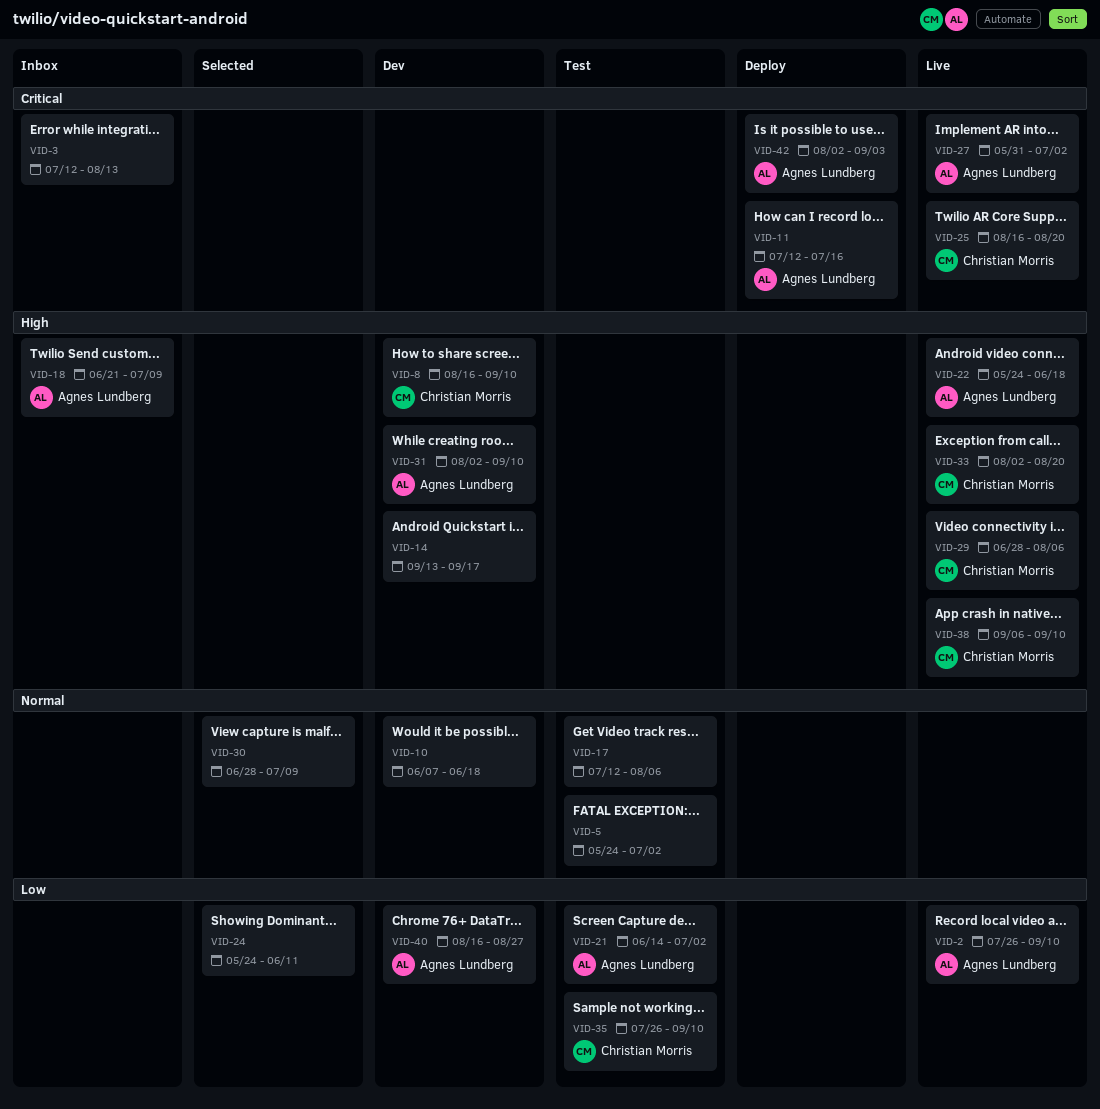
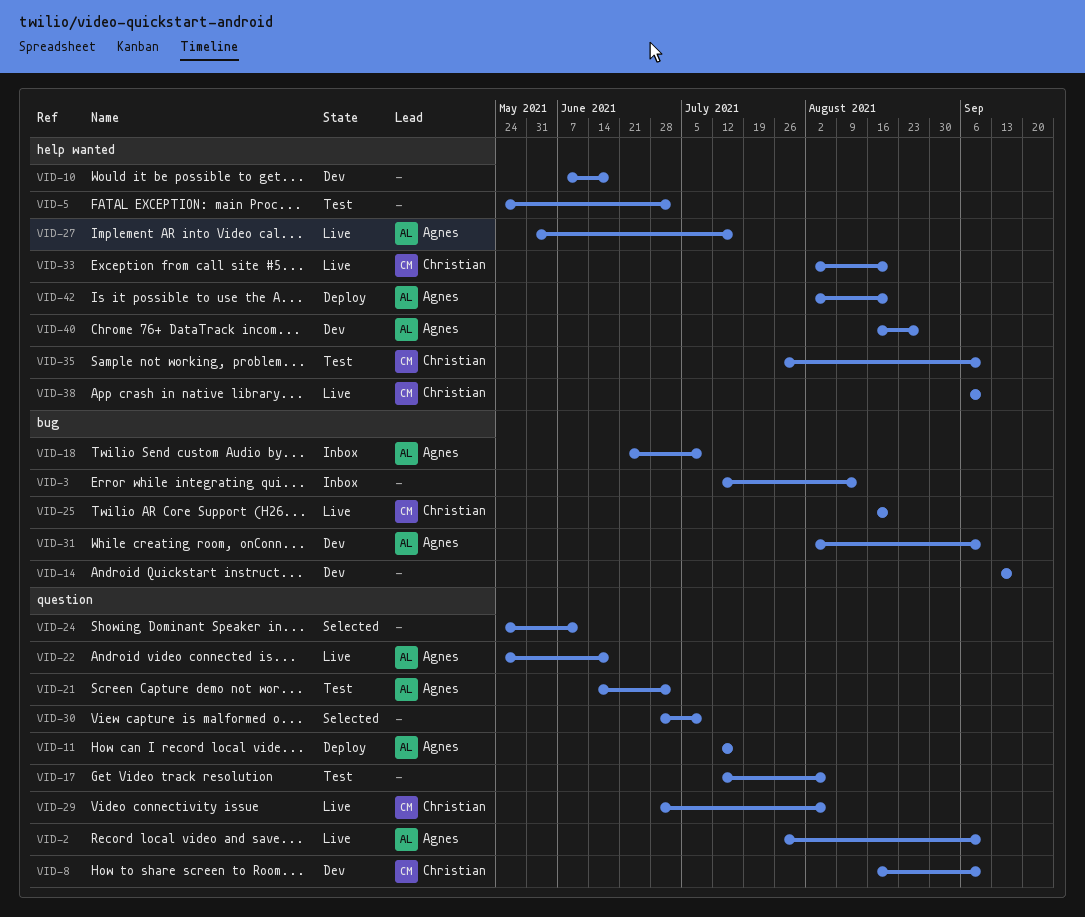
VID-27, due: Jul 2 -> Jul 16
VID-42, due: Sep 3 -> Aug 20

